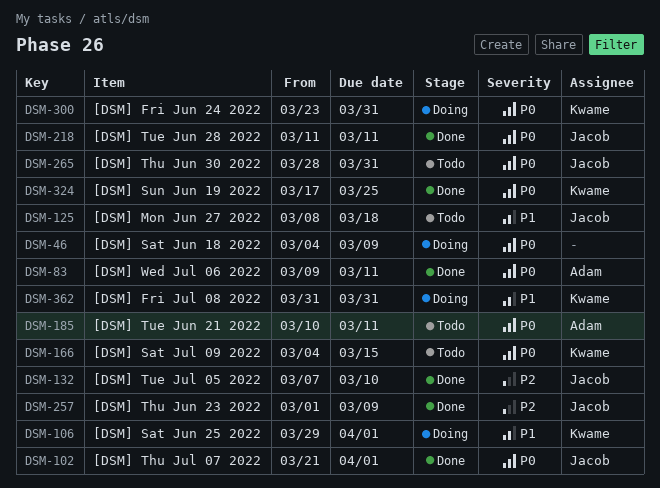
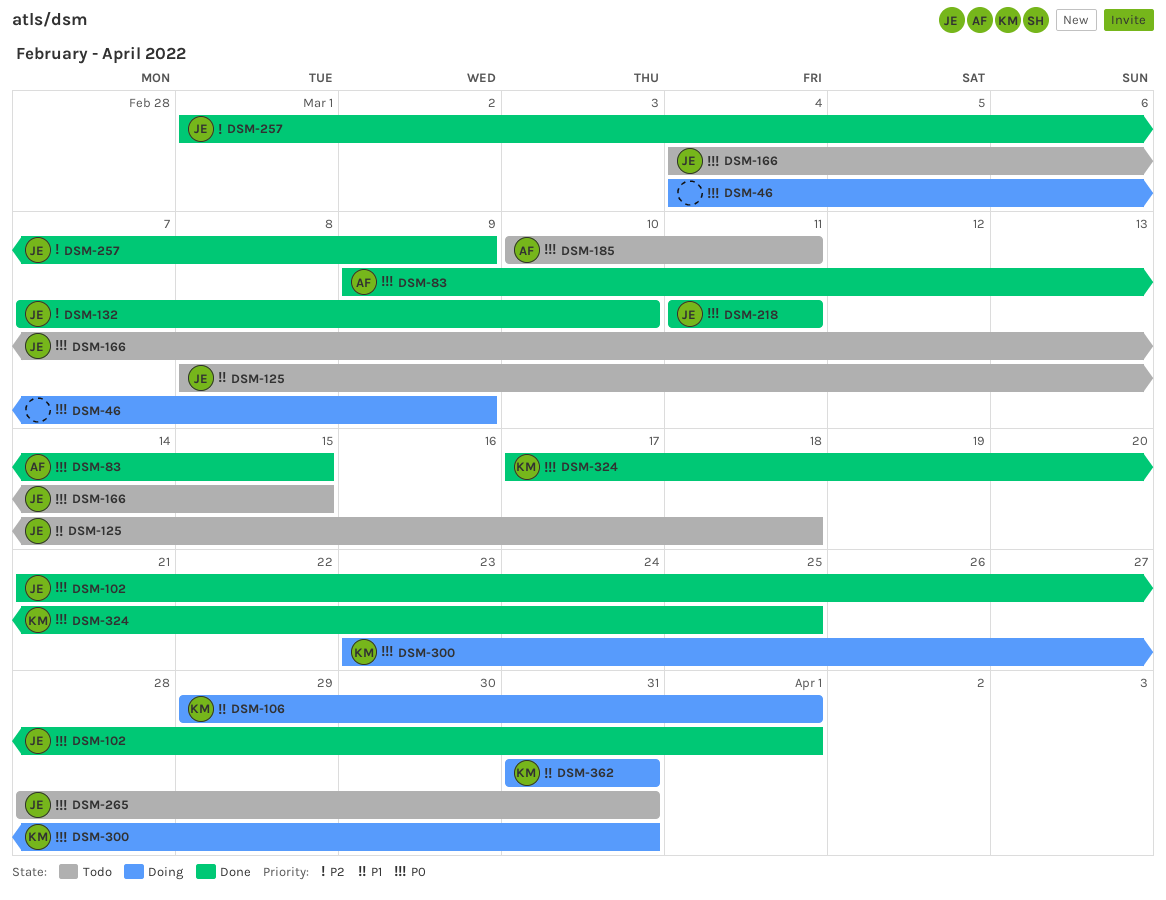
DSM-83, due: Mar 11 -> Mar 15
DSM-166, owner: Kwame -> Jacob

